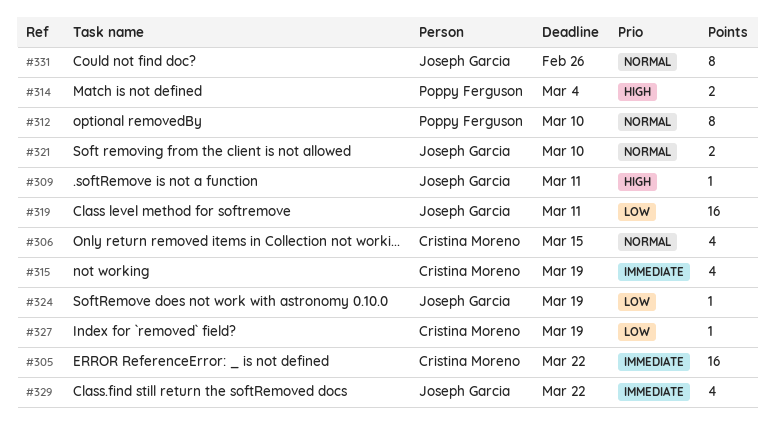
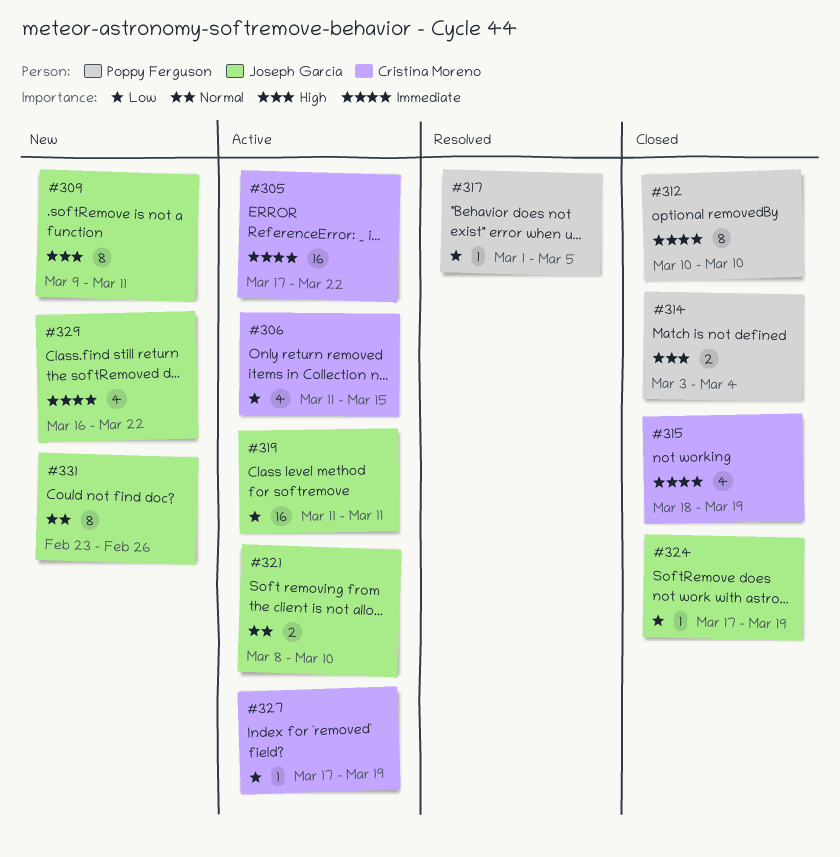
#306, priority: Normal -> Low
#309, estimate: 1 -> 8
#312, priority: Normal -> Immediate
#317: none -> present

